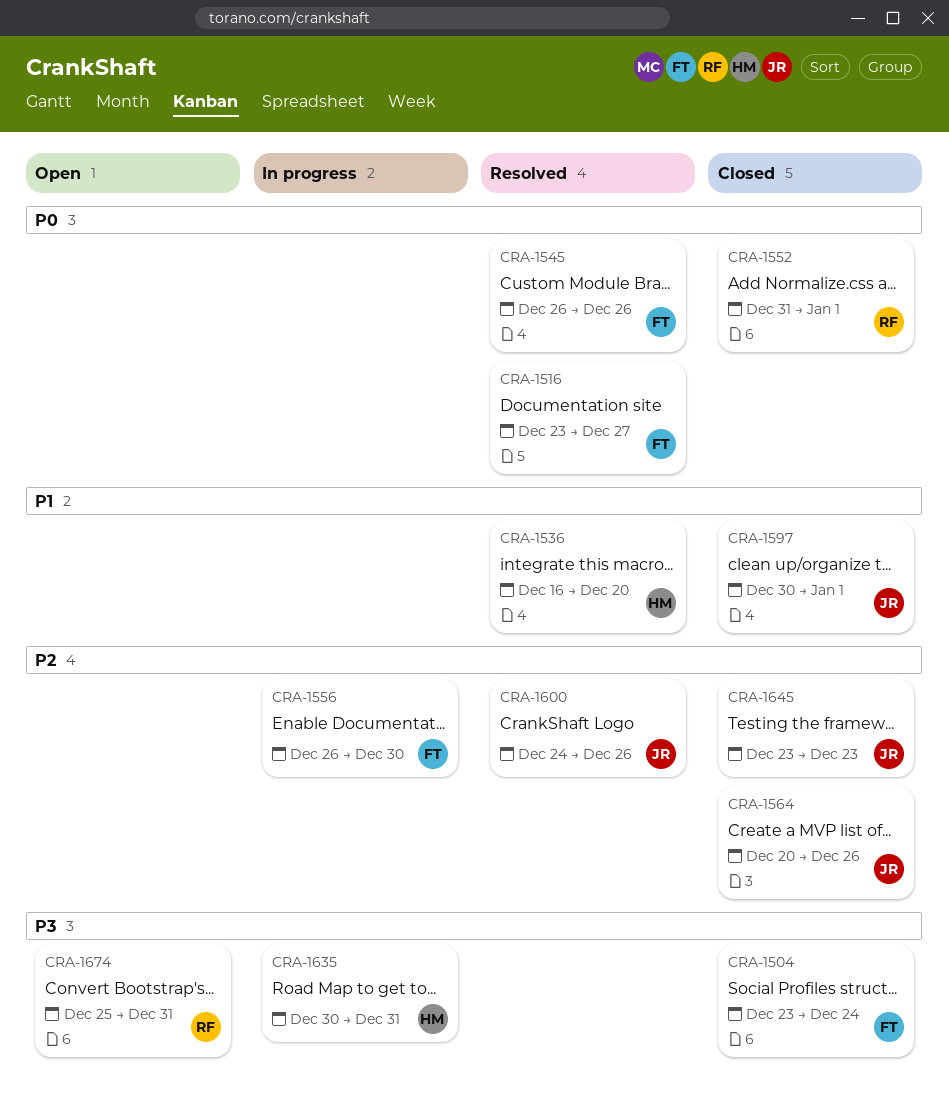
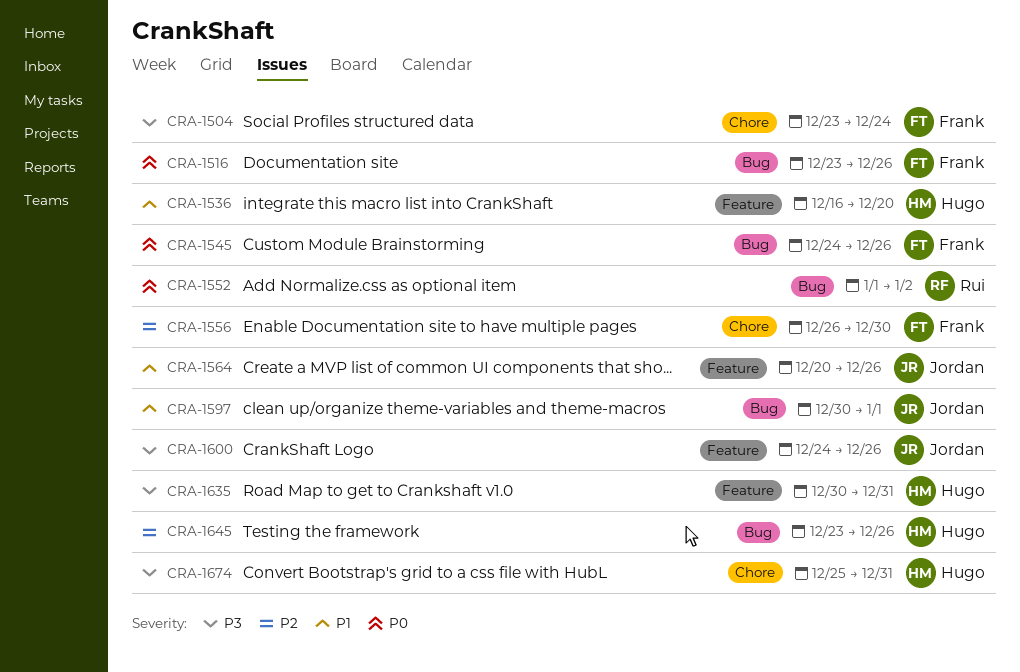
CRA-1516, due: Dec 27 -> Dec 26
CRA-1545, start: Dec 26 -> Dec 24
CRA-1552, start: Dec 31 -> Jan 1
CRA-1552, due: Jan 1 -> Jan 2
CRA-1564, priority: P2 -> P1
CRA-1600, priority: P2 -> P3
CRA-1645, owner: Jordan -> Hugo
CRA-1645, due: Dec 23 -> Dec 26
CRA-1674, owner: Rui -> Hugo

